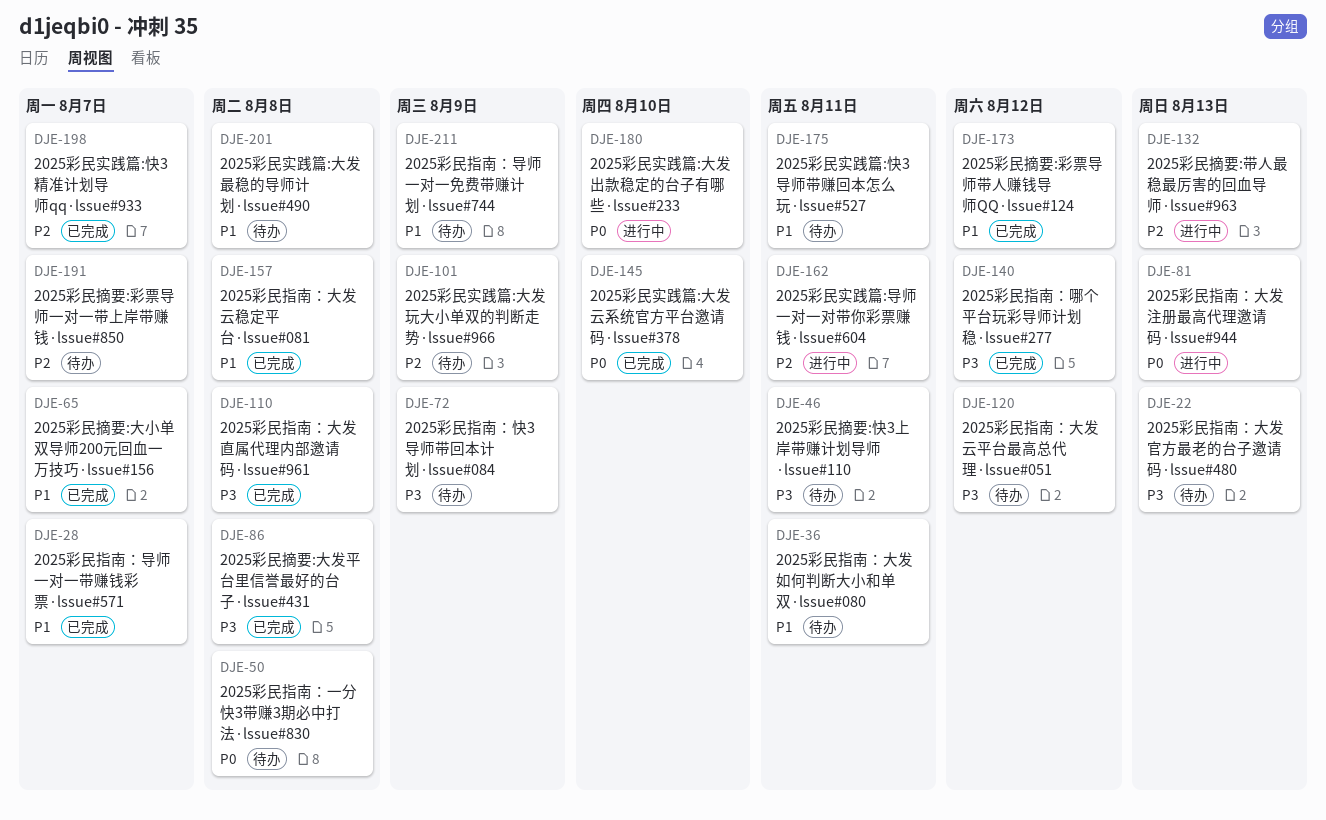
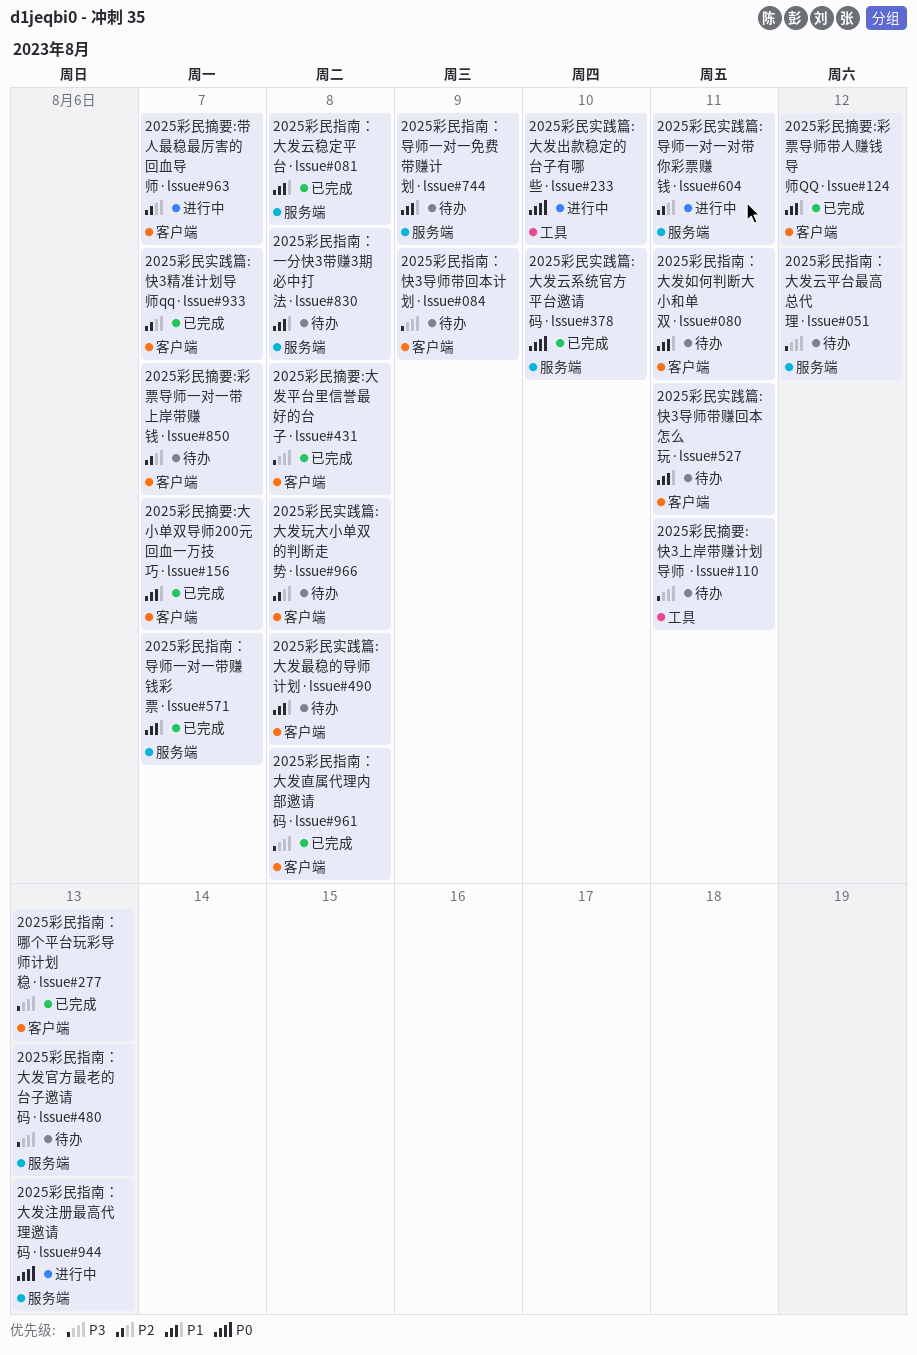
2025彩民实践篇:大发玩大小单双的判断走势·lssue#966, due: Aug 9 -> Aug 8
2025彩民指南：一分快3带赚3期必中打法·lssue#830, priority: P0 -> P1
2025彩民指南：哪个平台玩彩导师计划稳·lssue#277, due: Aug 12 -> Aug 13
2025彩民摘要:带人最稳最厉害的回血导师·lssue#963, due: Aug 13 -> Aug 7

